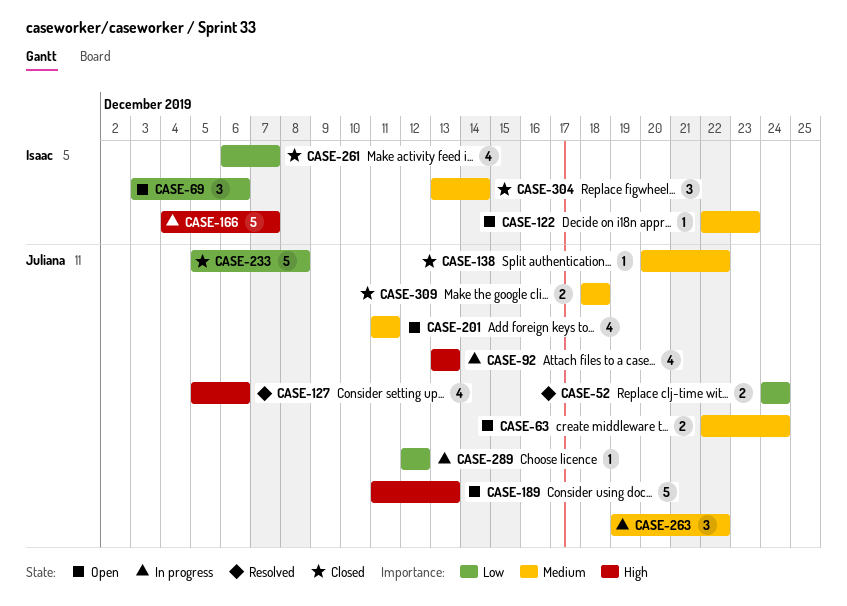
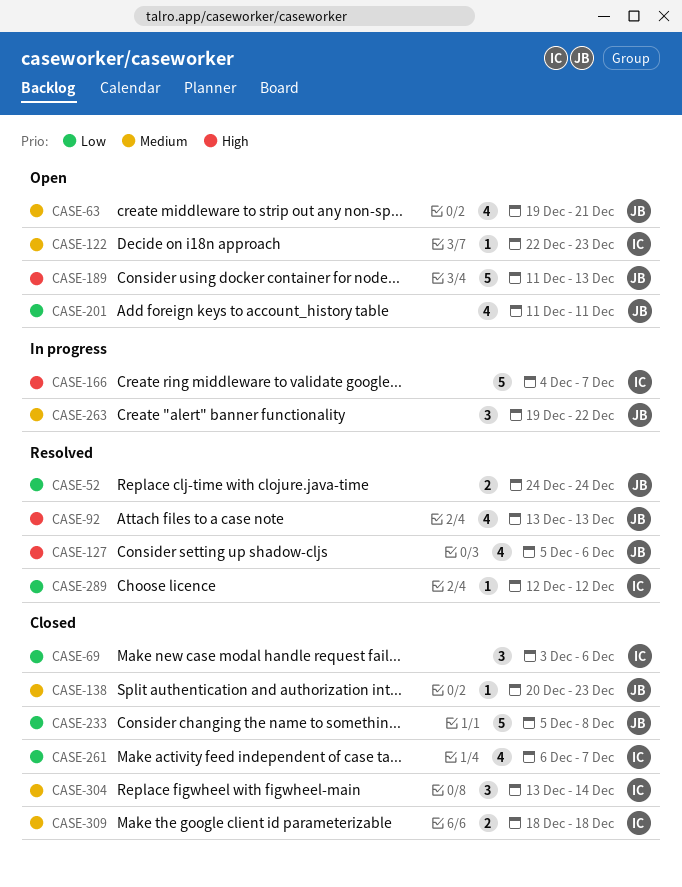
CASE-63, estimate: 2 -> 4
CASE-63, start: Dec 22 -> Dec 19
CASE-63, due: Dec 24 -> Dec 21
CASE-69, status: Open -> Closed
CASE-92, status: In progress -> Resolved
CASE-138, due: Dec 22 -> Dec 23
CASE-201, priority: Medium -> Low
CASE-289, status: In progress -> Resolved
CASE-289, owner: Juliana -> Isaac
CASE-309, owner: Juliana -> Isaac

